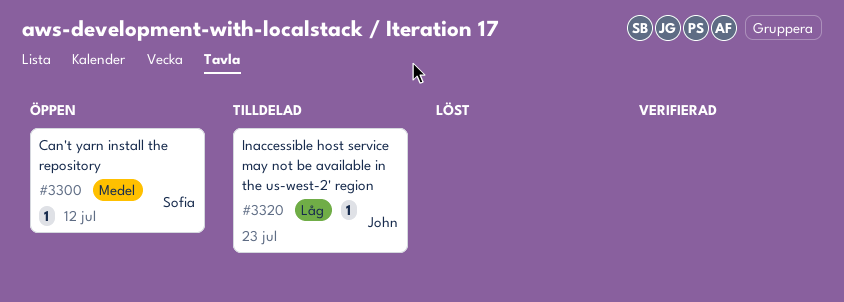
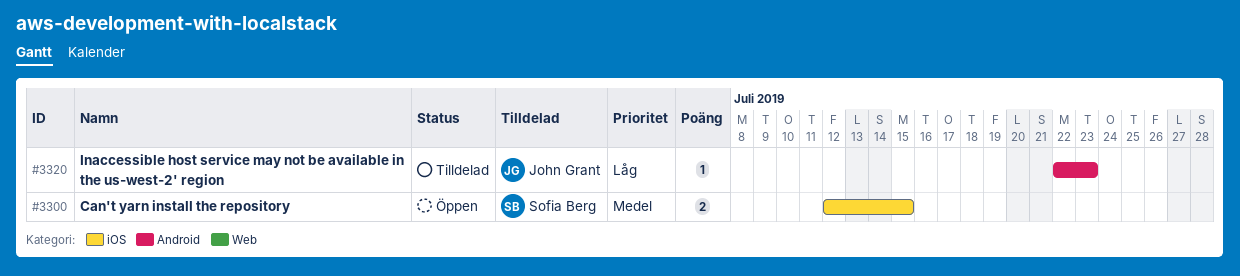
#3300, estimate: 1 -> 2
#3300, due: Jul 12 -> Jul 15

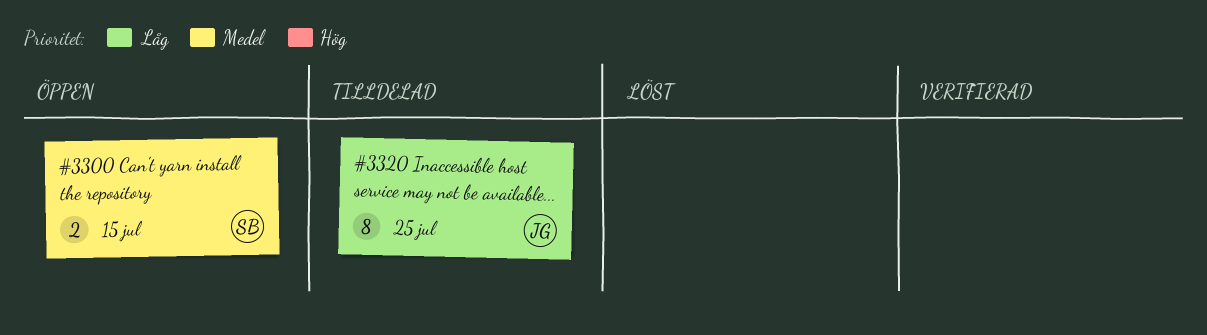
#3320, estimate: 1 -> 8
#3320, due: Jul 23 -> Jul 25

